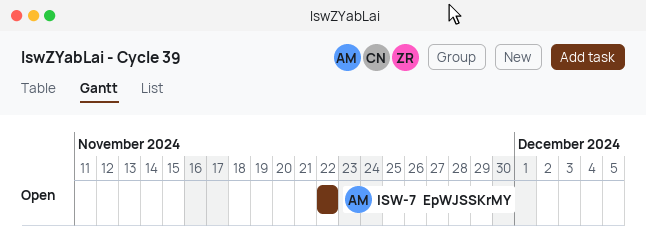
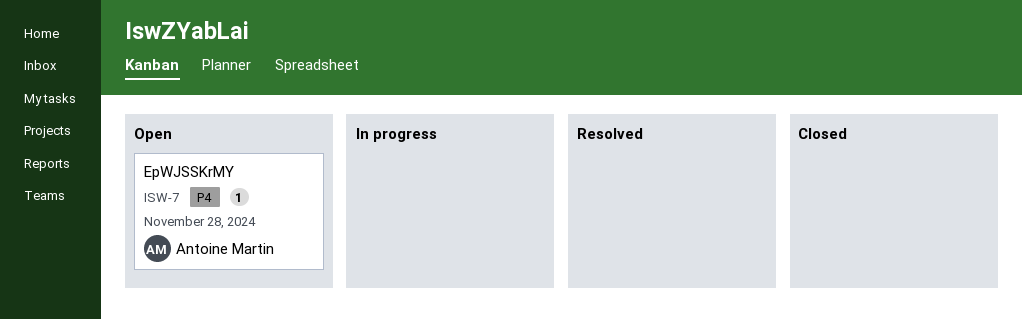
ISW-7, due: Nov 22 -> Nov 28

